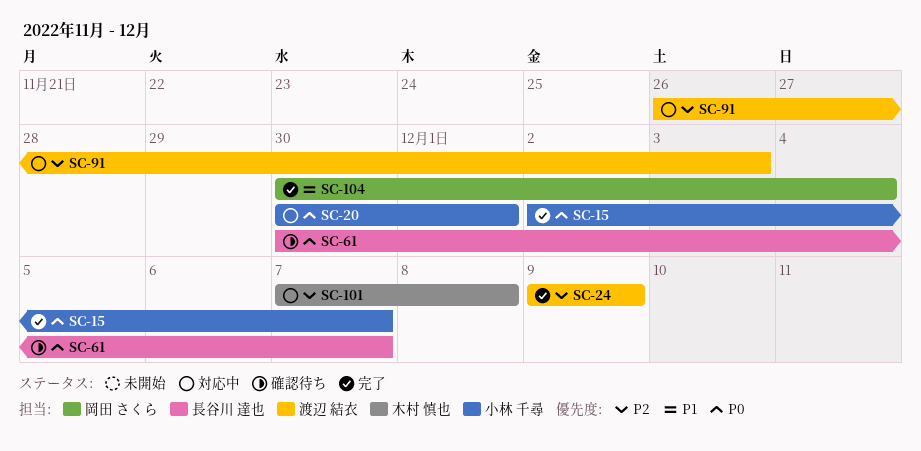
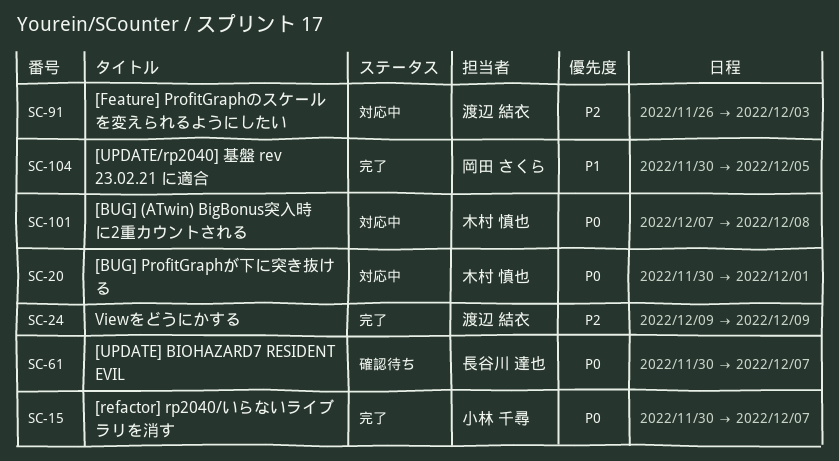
SC-15, start: Dec 2 -> Nov 30
SC-20, owner: 小林 千尋 -> 木村 慎也
SC-101, priority: P2 -> P0
SC-104, due: Dec 4 -> Dec 5

